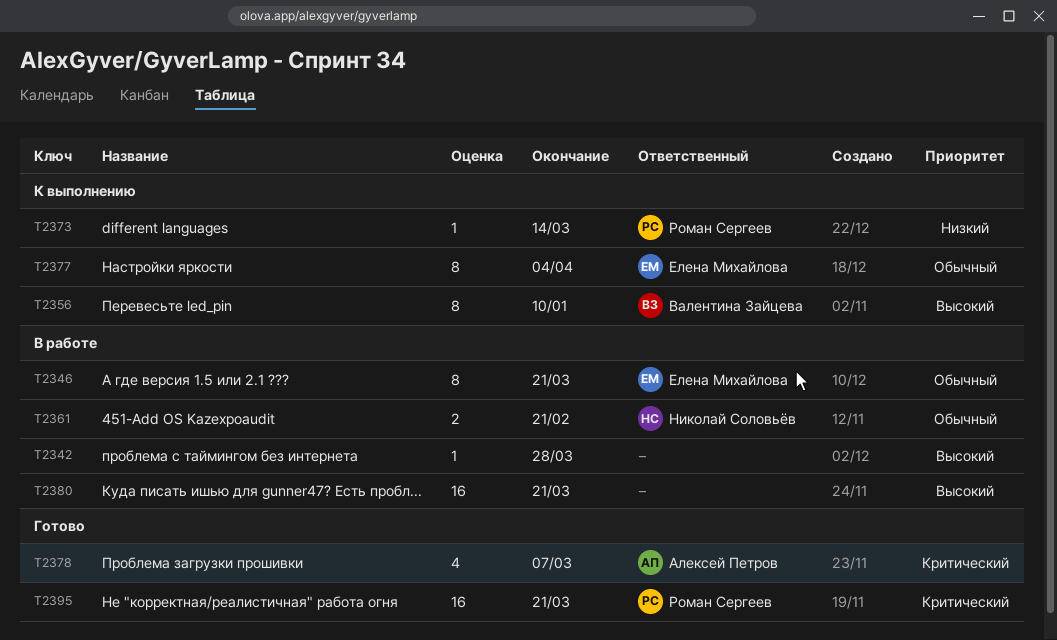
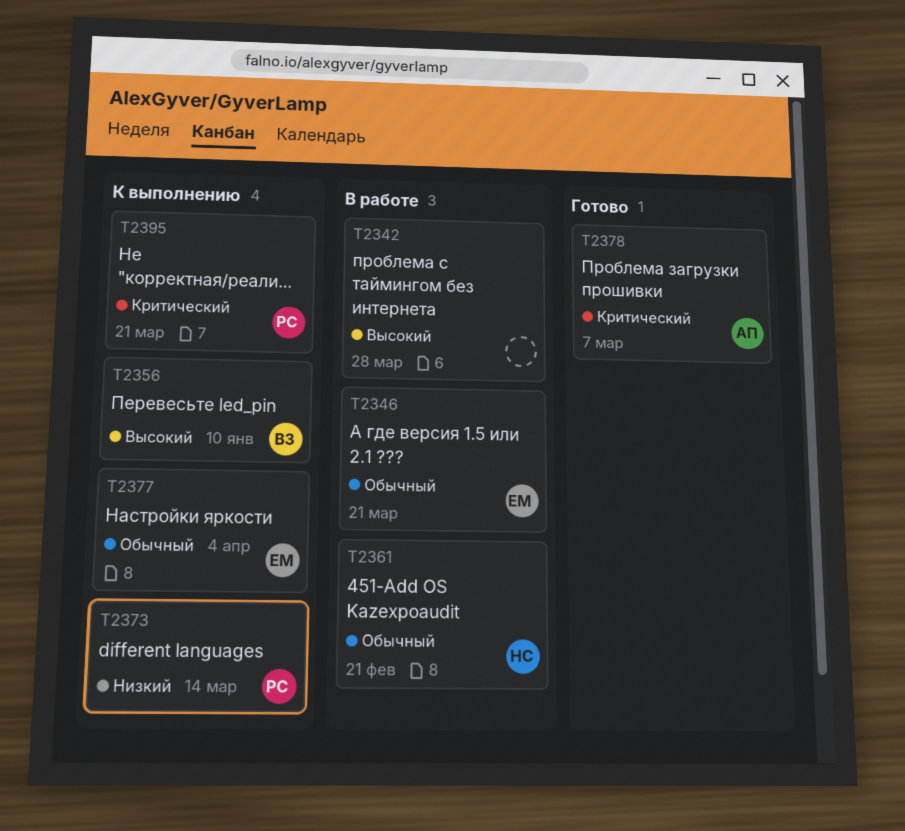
T2380: present -> none
T2395, status: Готово -> К выполнению

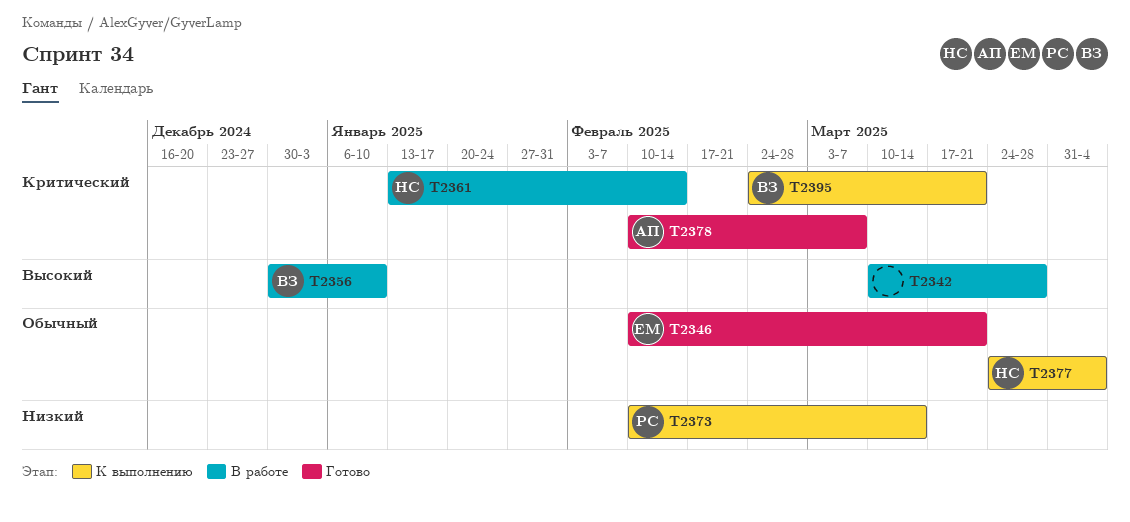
T2346, status: В работе -> Готово
T2356, status: К выполнению -> В работе
T2361, priority: Обычный -> Критический
T2361, due: Feb 21 -> Feb 14
T2377, owner: ЕМ -> НС
T2395, owner: РС -> ВЗ

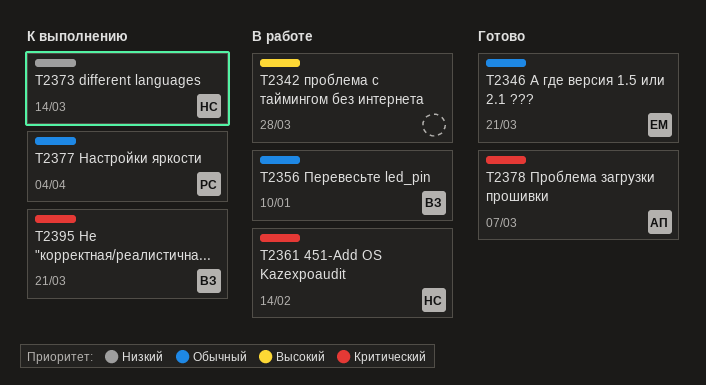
T2356, priority: Высокий -> Обычный
T2373, owner: РС -> НС
T2377, owner: НС -> РС

